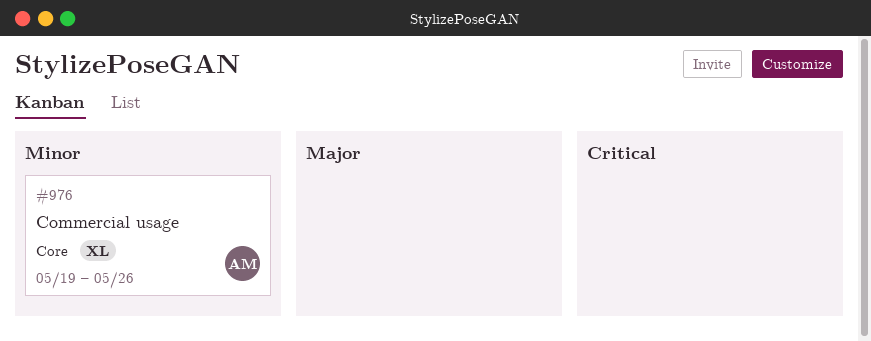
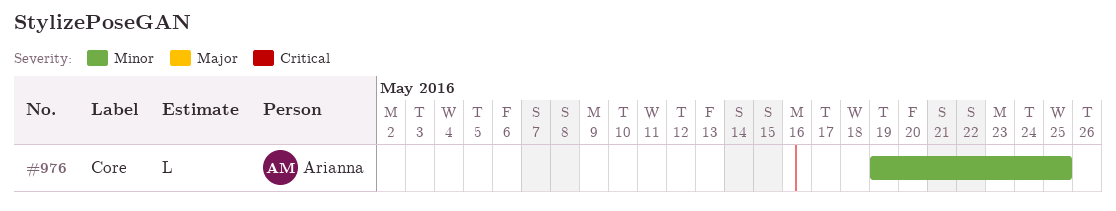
#976, estimate: XL -> L
#976, due: May 26 -> May 25

